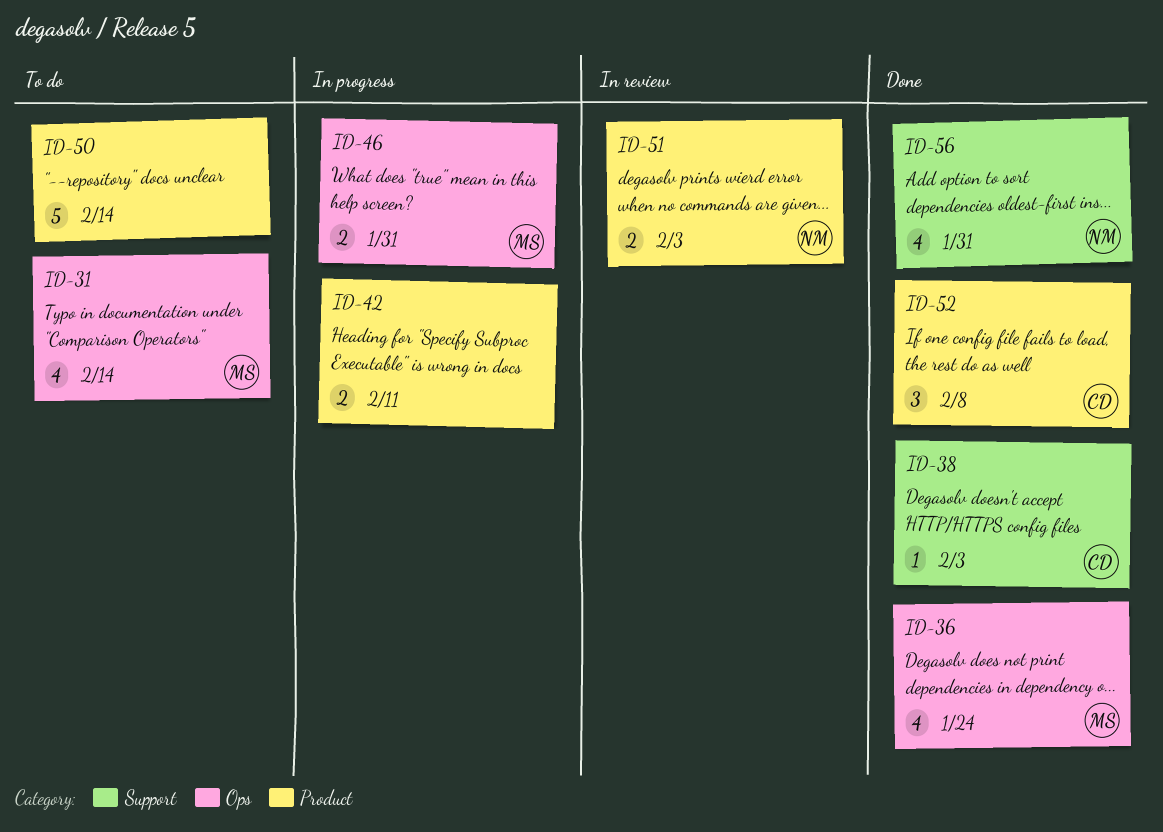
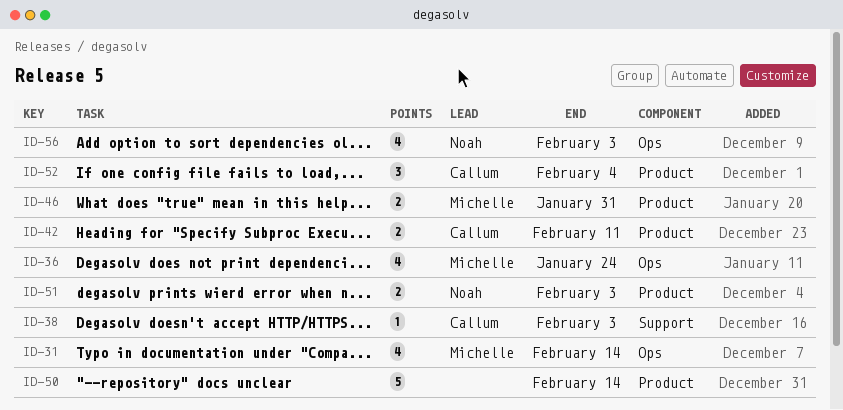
ID-42, owner: none -> Callum
ID-46, label: Ops -> Product
ID-52, due: Feb 8 -> Feb 4
ID-56, label: Support -> Ops
ID-56, due: Jan 31 -> Feb 3

